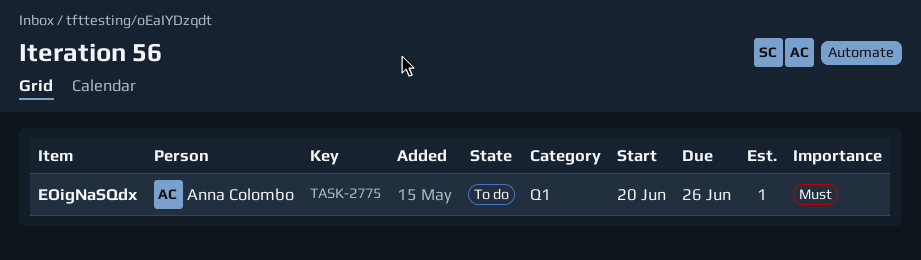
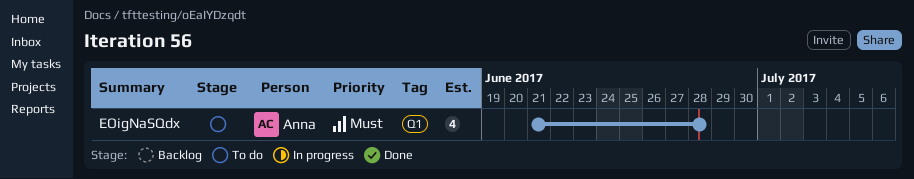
EOigNaSQdx, estimate: 1 -> 4
EOigNaSQdx, start: Jun 20 -> Jun 21
EOigNaSQdx, due: Jun 26 -> Jun 28

